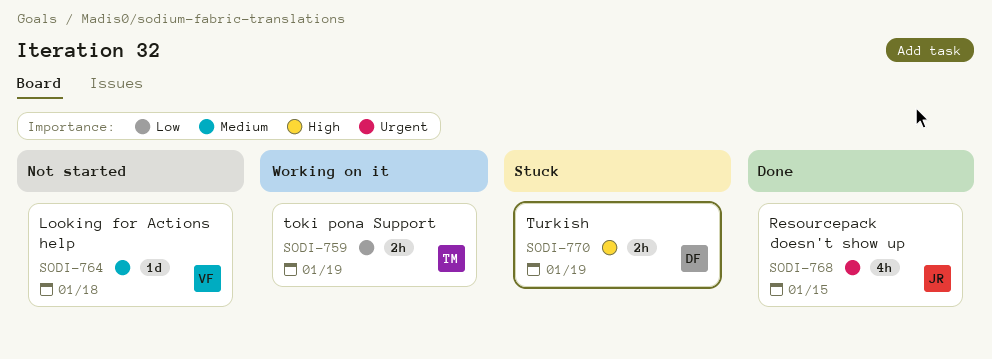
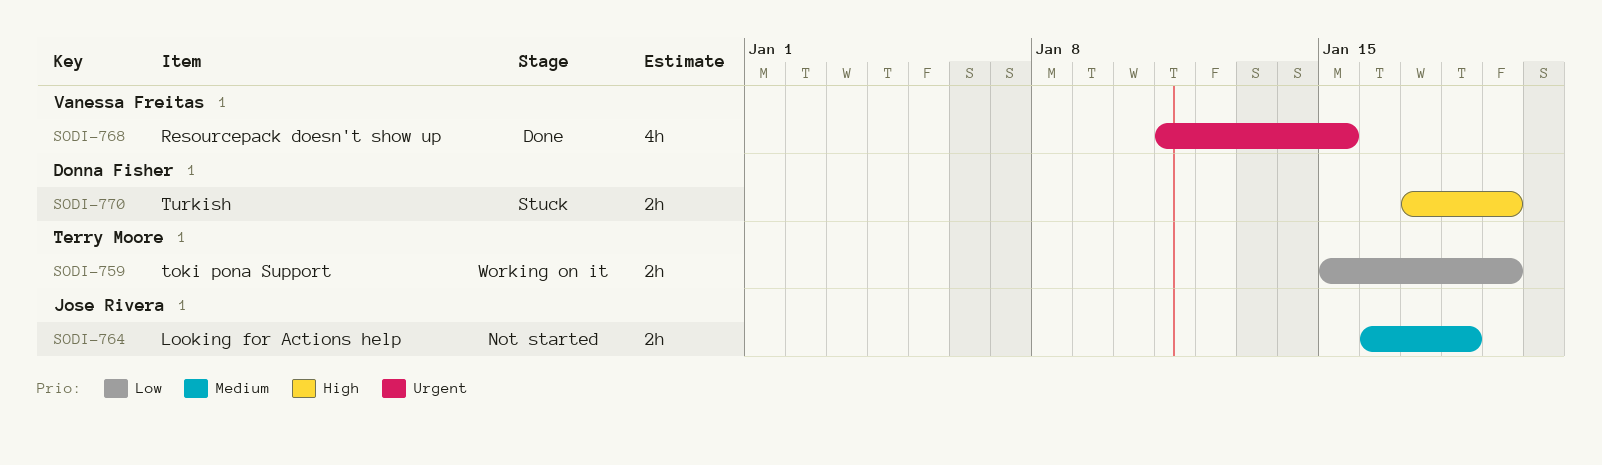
SODI-764, owner: Vanessa Freitas -> Jose Rivera
SODI-764, estimate: 1d -> 2h
SODI-768, owner: Jose Rivera -> Vanessa Freitas

